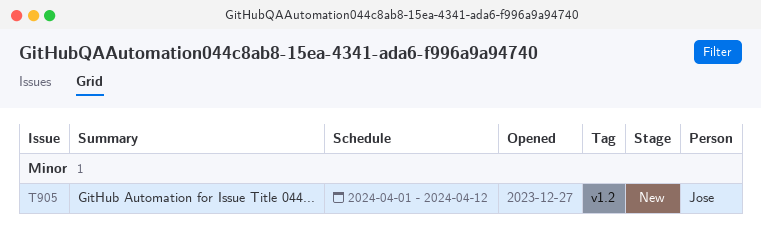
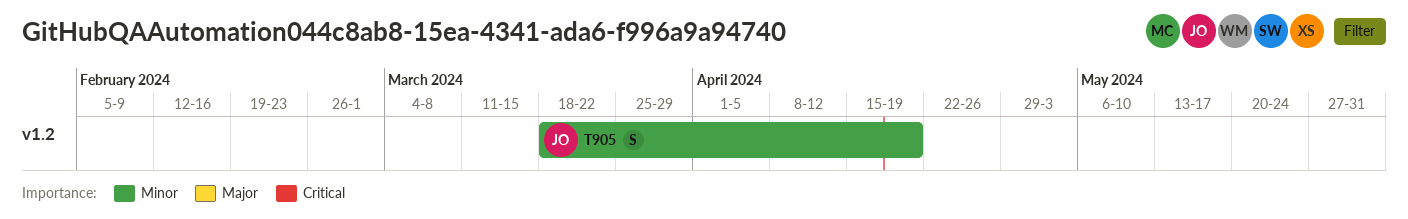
T905, start: Apr 1 -> Mar 18
T905, due: Apr 12 -> Apr 19

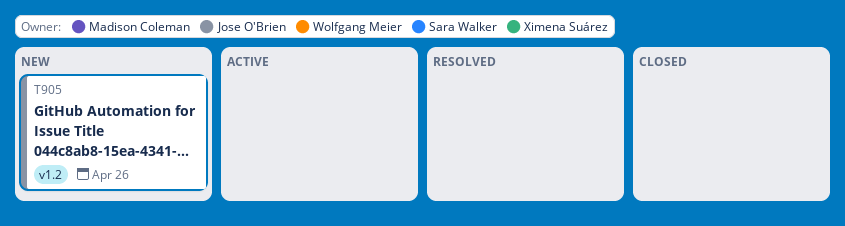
T905, due: Apr 19 -> Apr 26

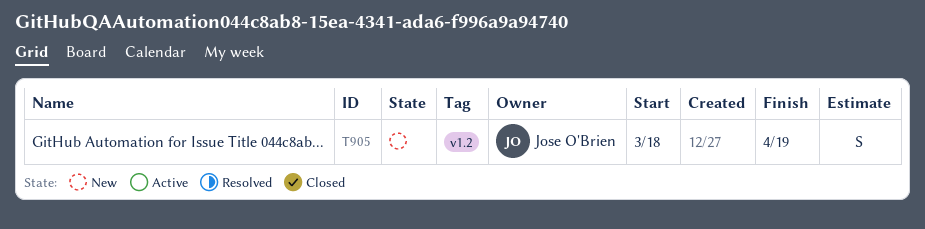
T905, due: Apr 26 -> Apr 19

